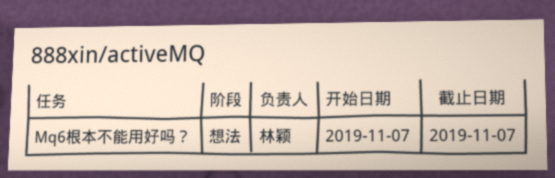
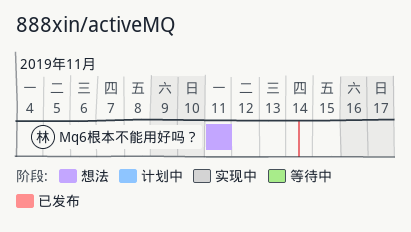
Mq6根本不能用好吗？, start: Nov 7 -> Nov 11
Mq6根本不能用好吗？, due: Nov 7 -> Nov 11

